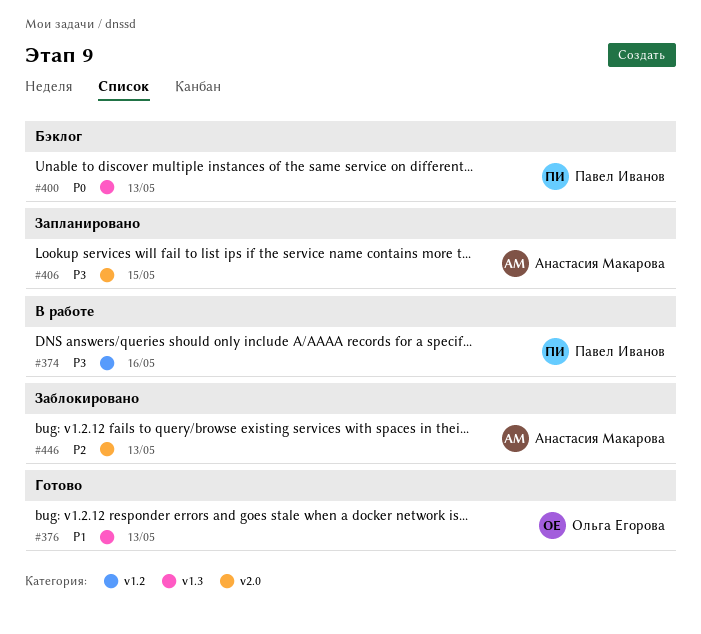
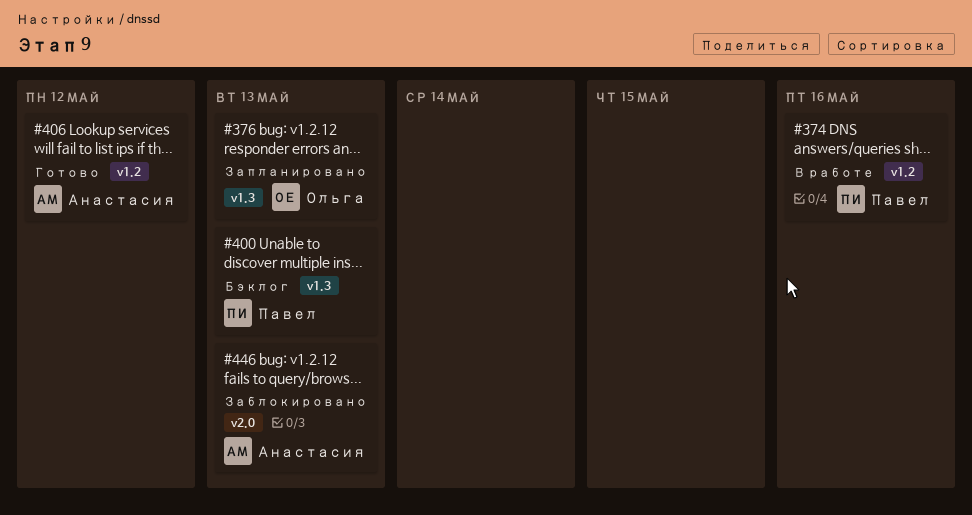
#376, status: Готово -> Запланировано
#406, status: Запланировано -> Готово
#406, label: v2.0 -> v1.2
#406, due: May 15 -> May 12

